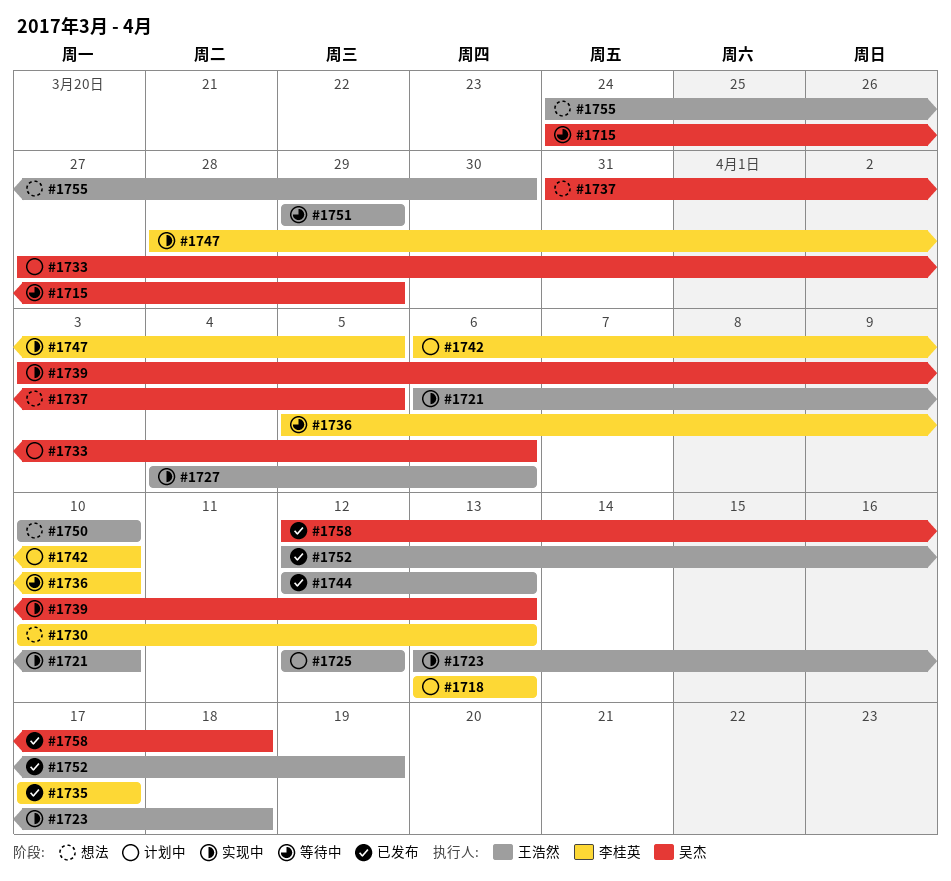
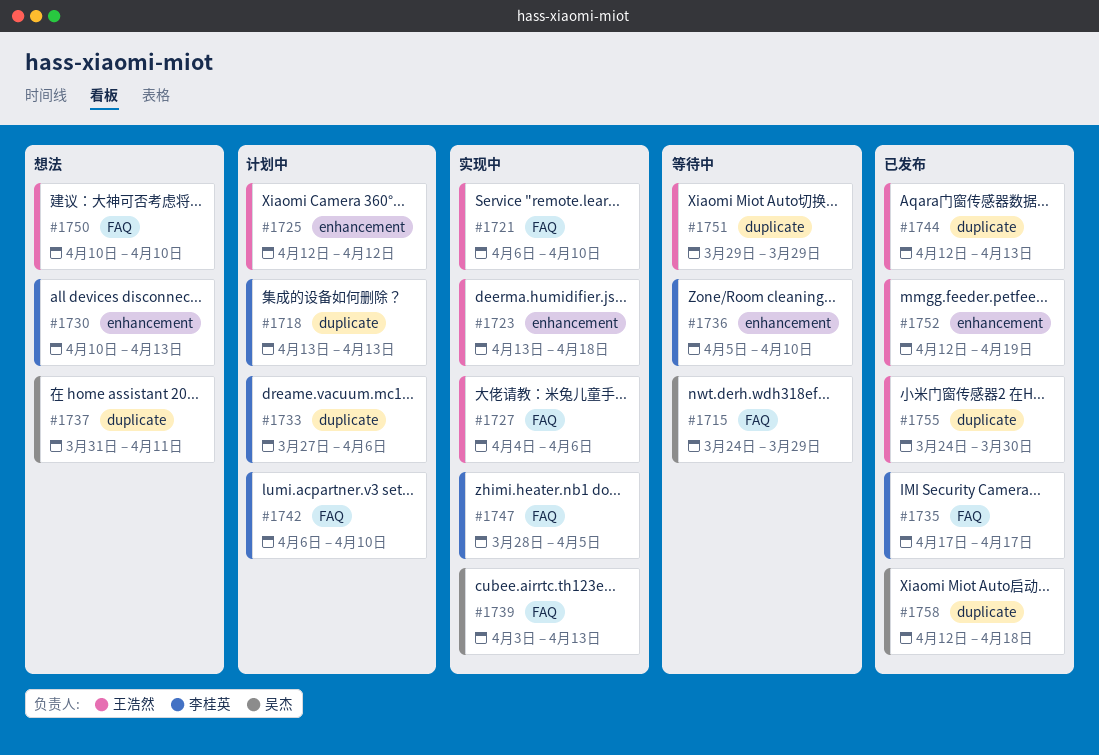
#1733, owner: 吴杰 -> 李桂英
#1737, due: Apr 5 -> Apr 11
#1755, status: 想法 -> 已发布

